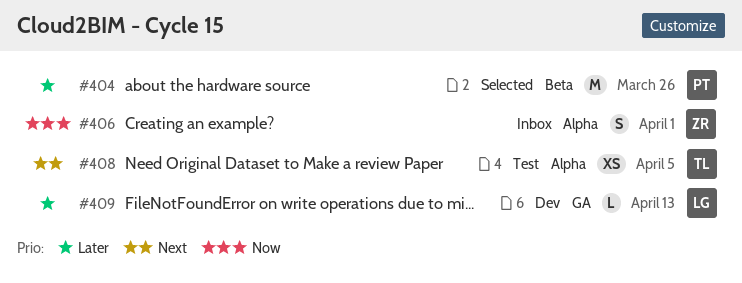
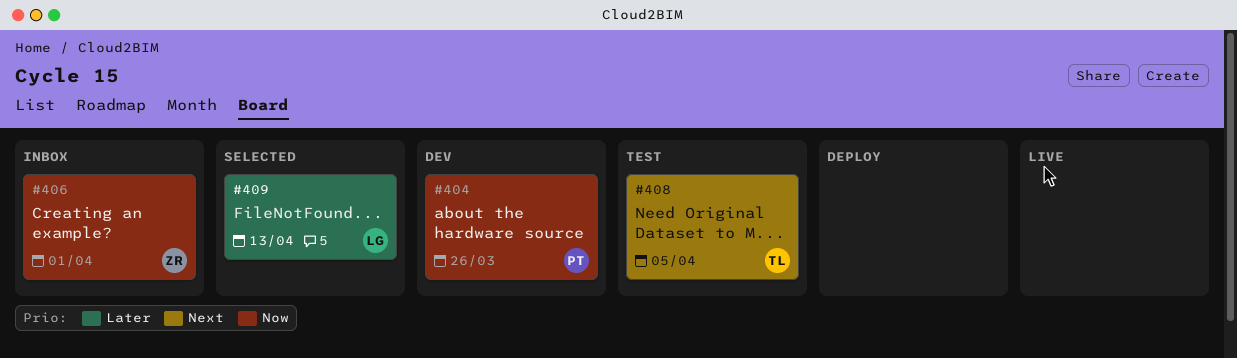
#404, status: Selected -> Dev
#404, priority: Later -> Now
#409, status: Dev -> Selected

